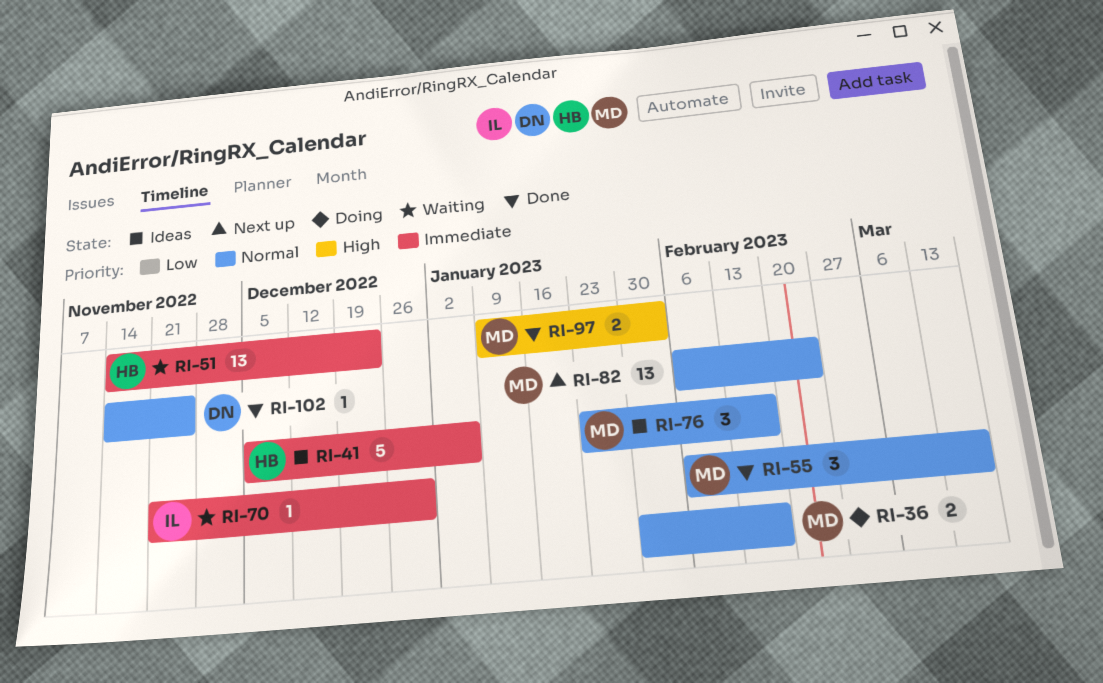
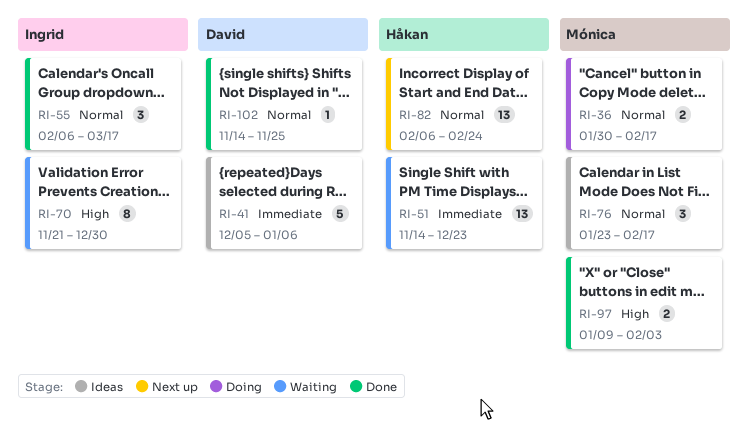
RI-41, owner: Håkan -> David
RI-55, owner: Mónica -> Ingrid
RI-70, priority: Immediate -> High
RI-70, estimate: 1 -> 8
RI-82, owner: Mónica -> Håkan

